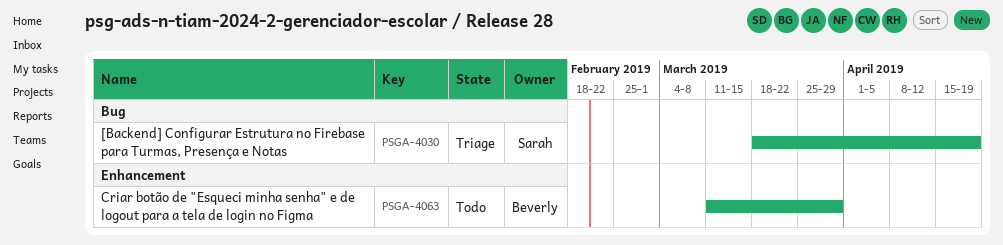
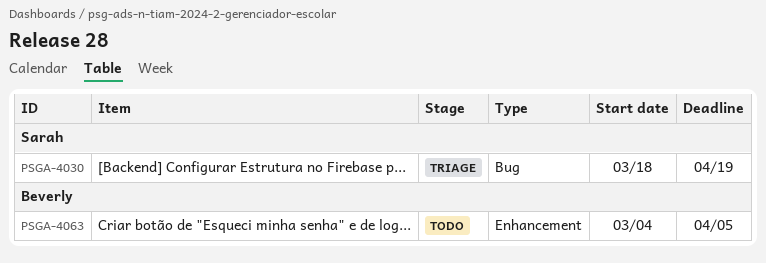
PSGA-4063, start: Mar 11 -> Mar 4
PSGA-4063, due: Mar 29 -> Apr 5

